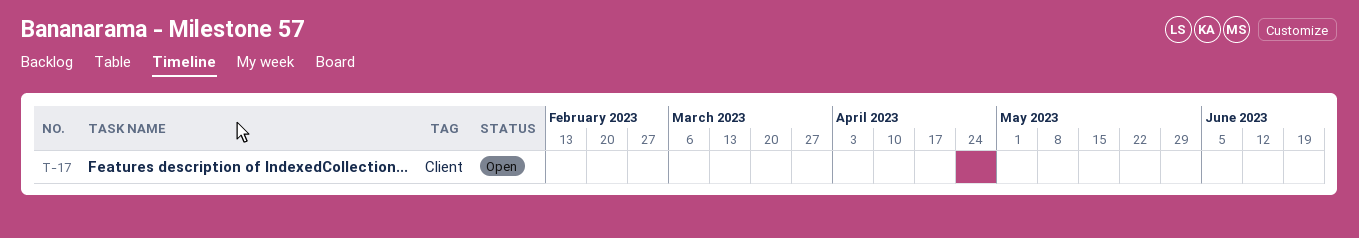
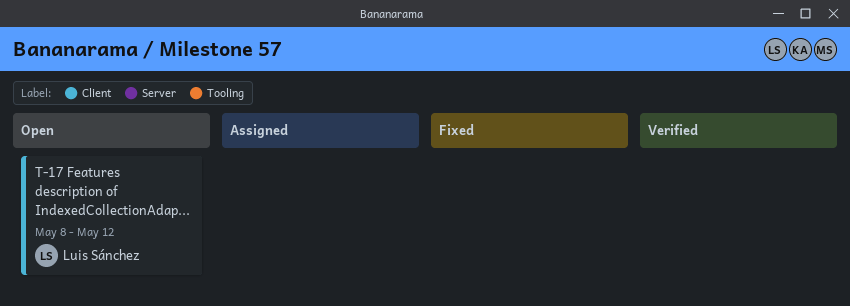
T-17, start: Apr 24 -> May 8
T-17, due: Apr 28 -> May 12

